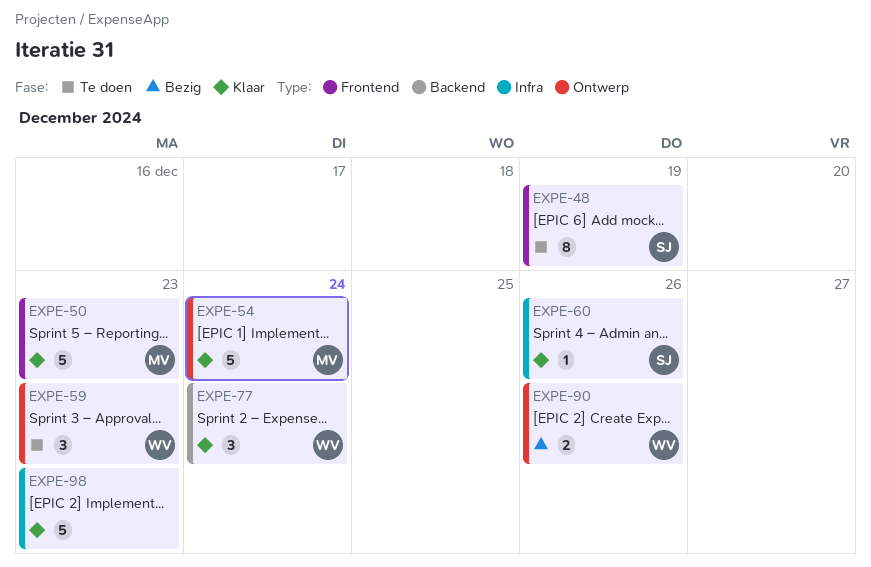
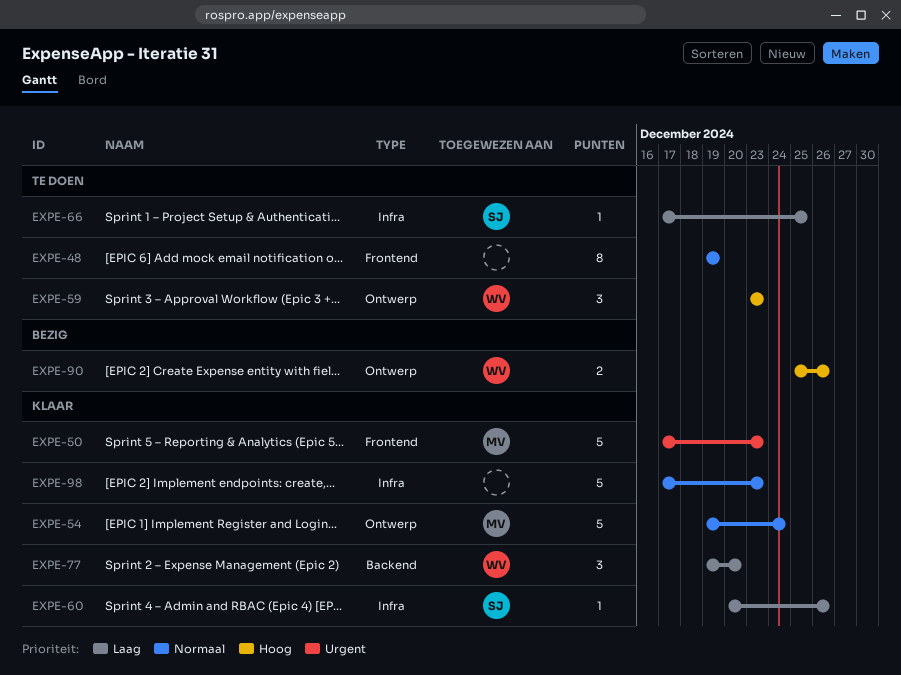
EXPE-48, owner: SJ -> none
EXPE-66: none -> present
EXPE-77, due: Dec 24 -> Dec 20

